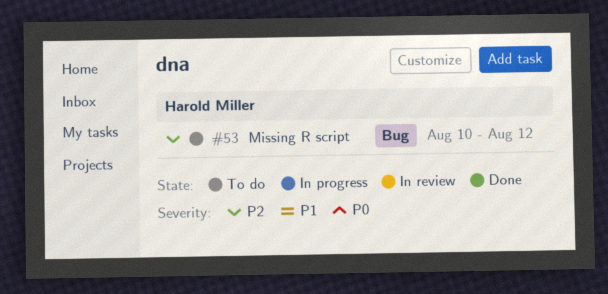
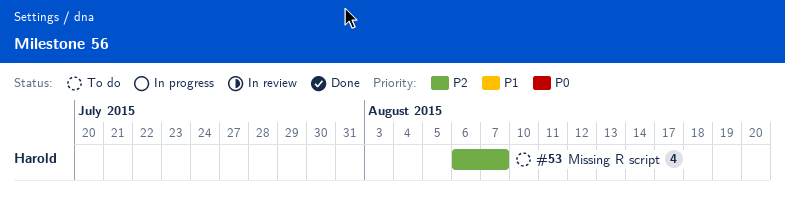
#53, start: Aug 10 -> Aug 6
#53, due: Aug 12 -> Aug 7

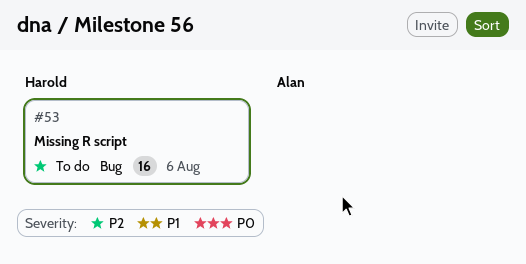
#53, estimate: 4 -> 16
#53, due: Aug 7 -> Aug 6

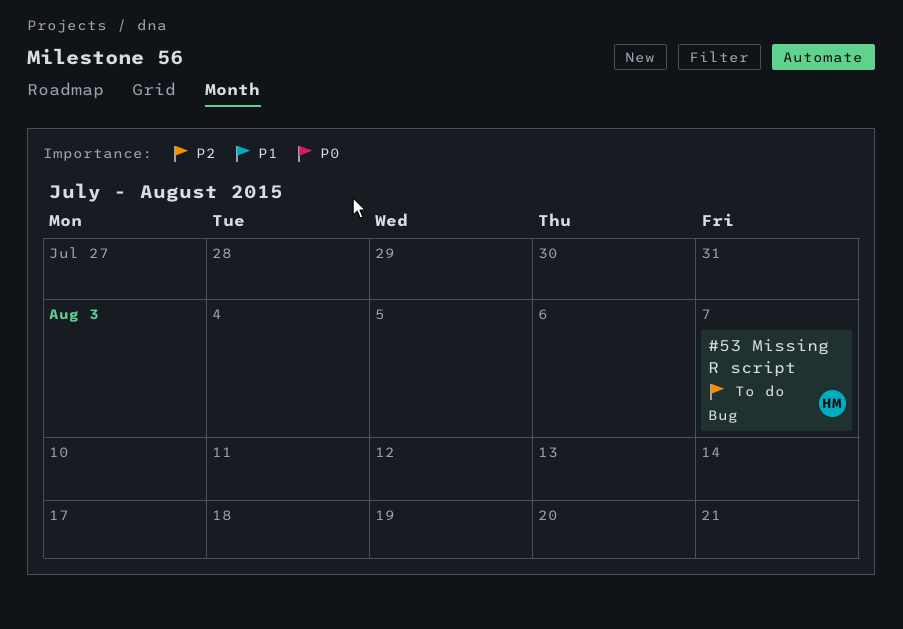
#53, due: Aug 6 -> Aug 7

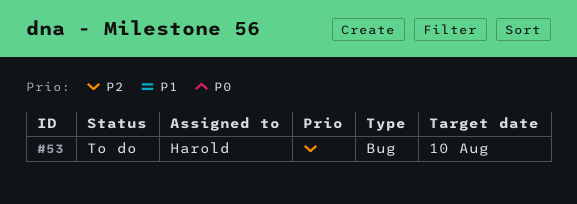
#53, due: Aug 7 -> Aug 10

